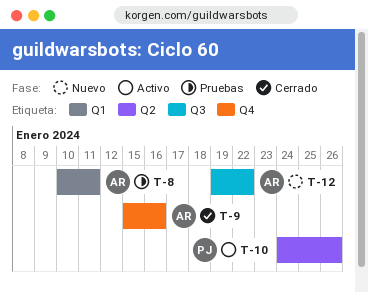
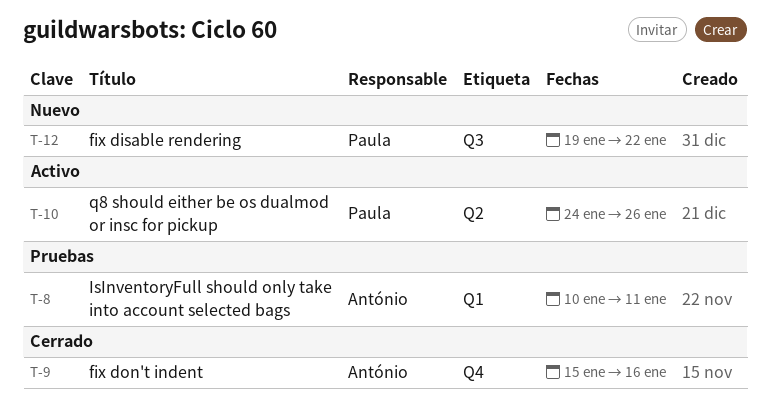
T-12, owner: António -> Paula

